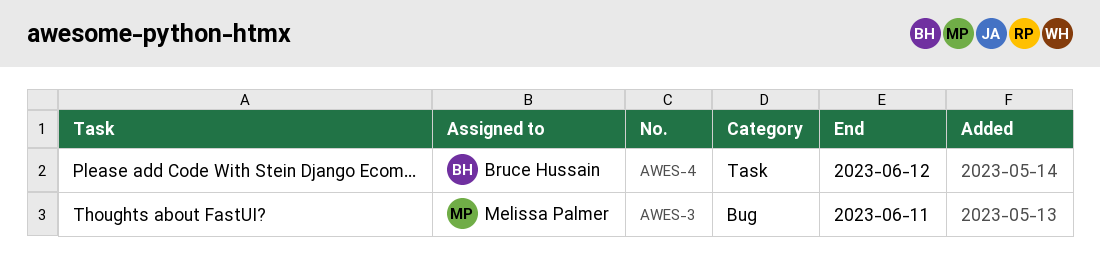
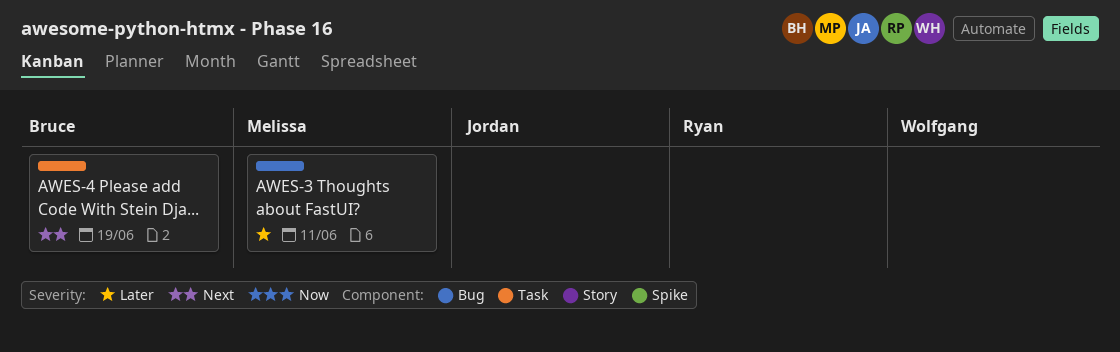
AWES-4, due: Jun 12 -> Jun 19

